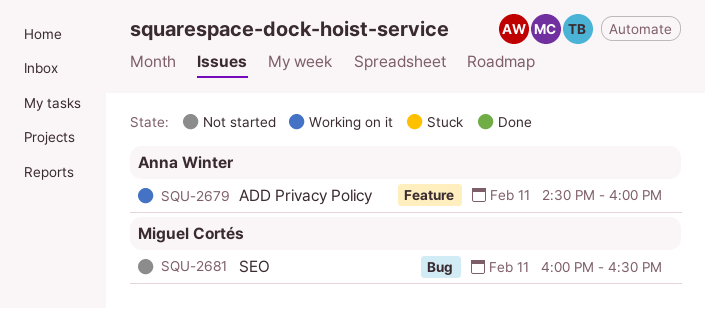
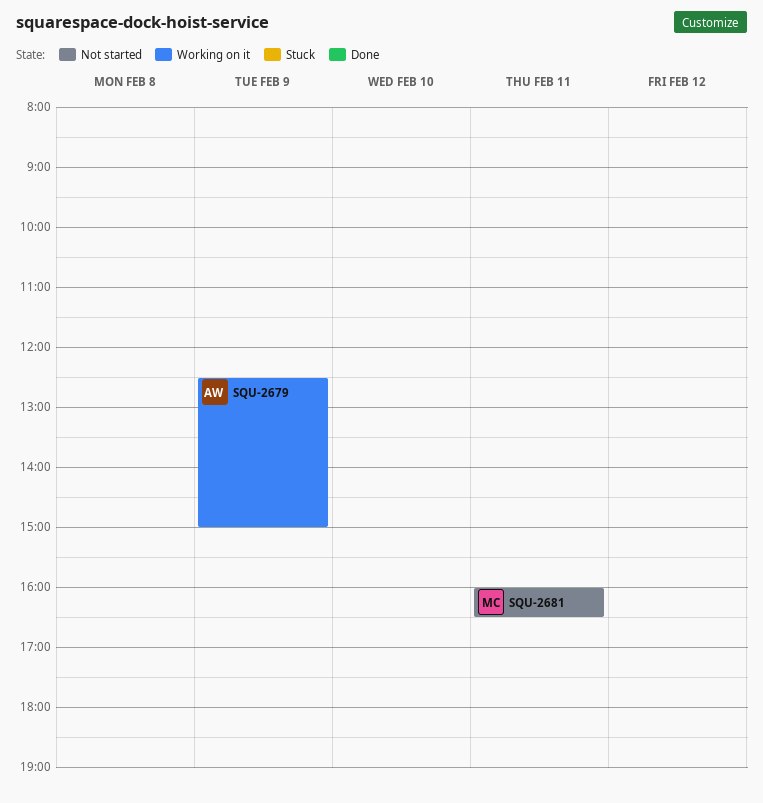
SQU-2679, day: Feb 11 -> Feb 9
SQU-2679, begins: 14:30 -> 12:30
SQU-2679, ends: 16:00 -> 15:00

